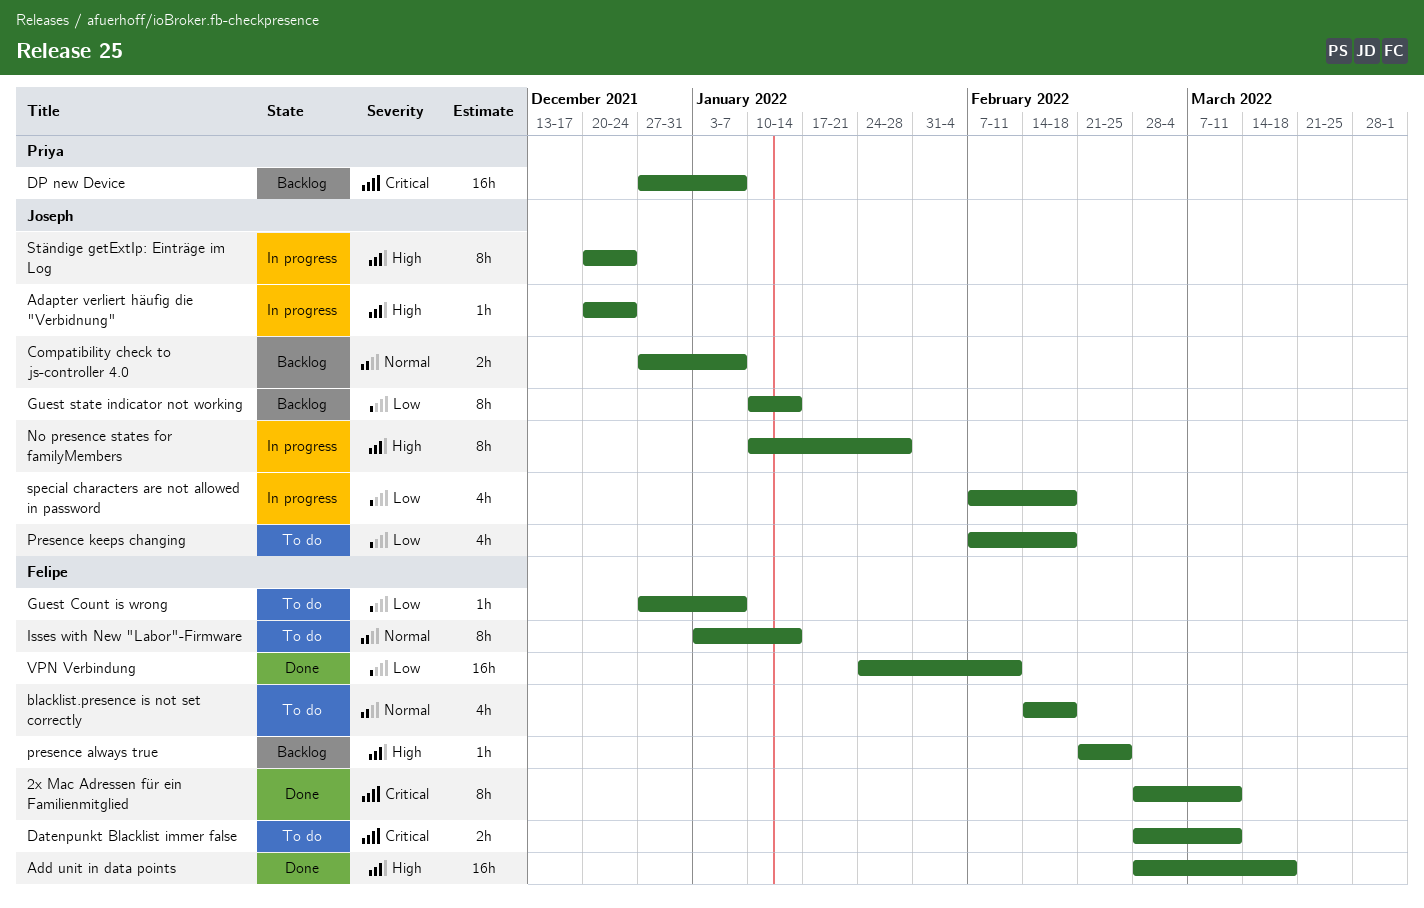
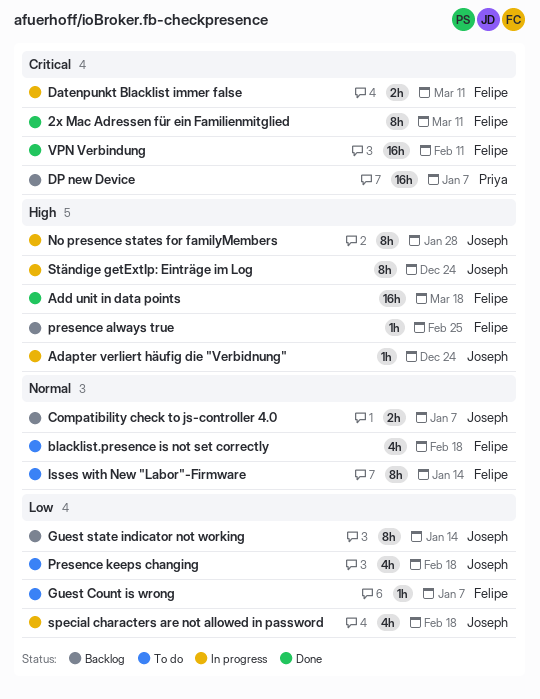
Datenpunkt Blacklist immer false, status: To do -> In progress
VPN Verbindung, priority: Low -> Critical

